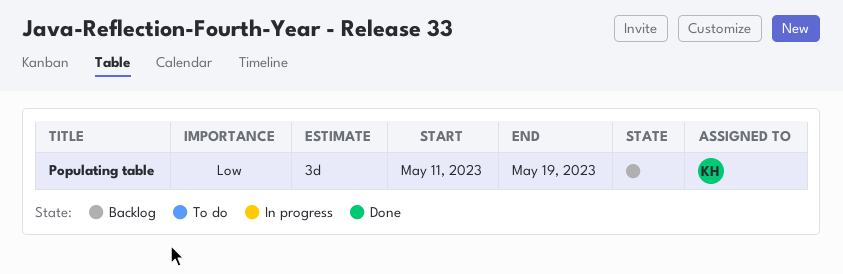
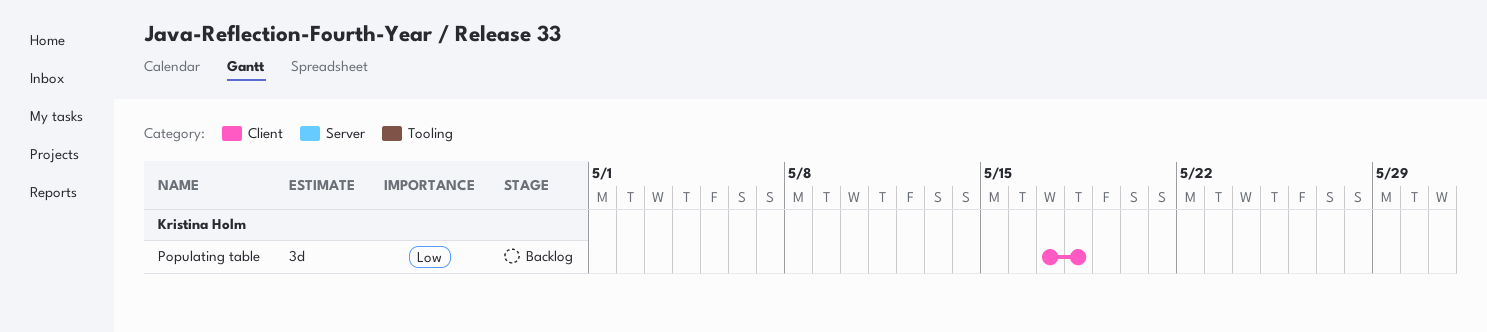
Populating table, start: May 11 -> May 17
Populating table, due: May 19 -> May 18

